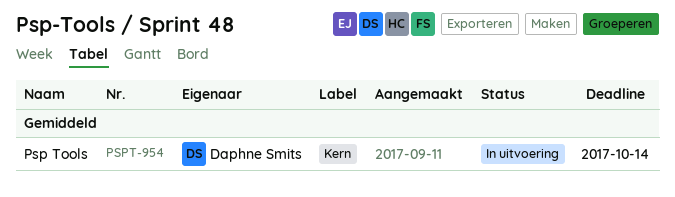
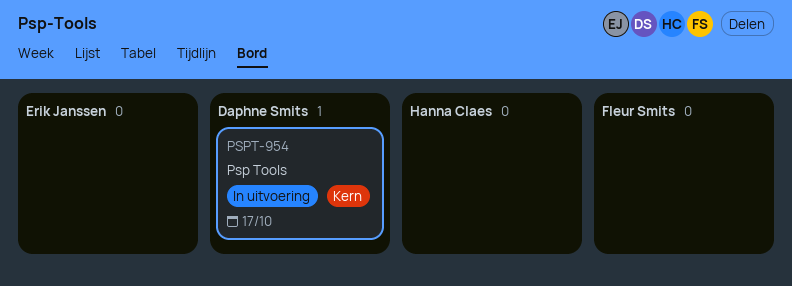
PSPT-954, due: Oct 14 -> Oct 17

